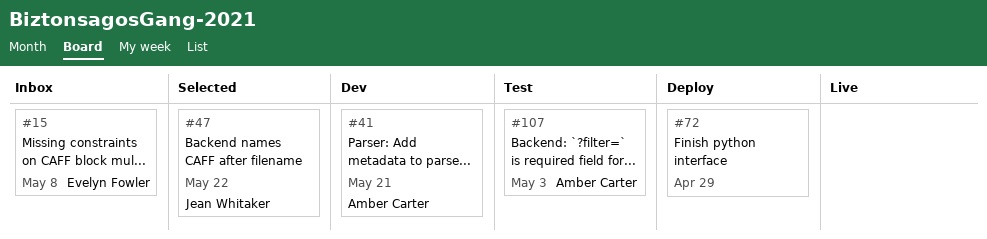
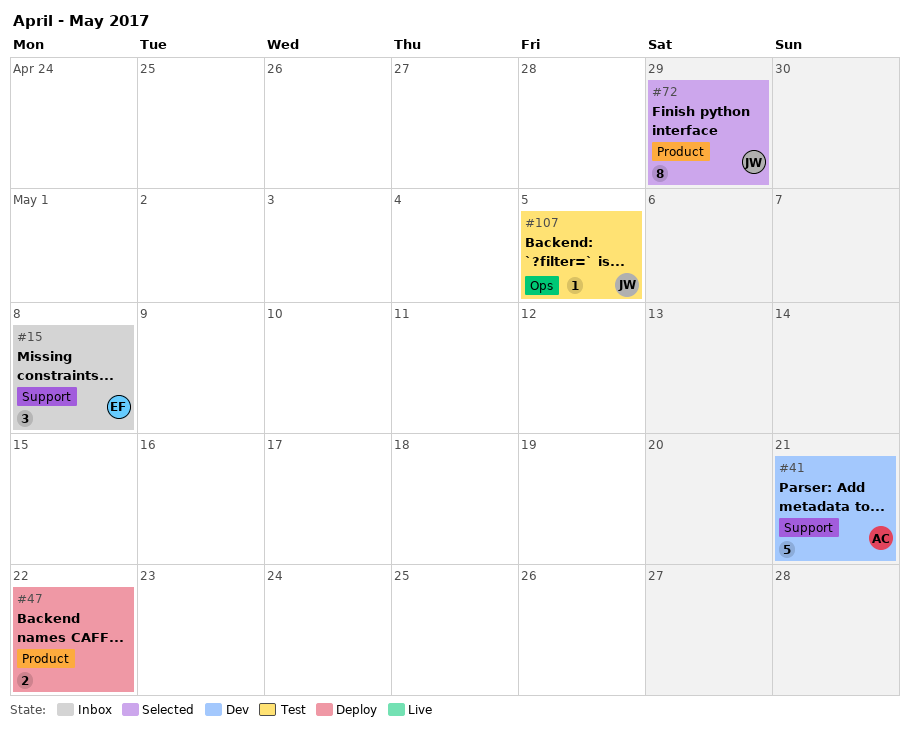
#47, status: Selected -> Deploy
#47, owner: Jean Whitaker -> none
#72, status: Deploy -> Selected
#72, owner: none -> Jean Whitaker
#107, owner: Amber Carter -> Jean Whitaker
#107, due: May 3 -> May 5

